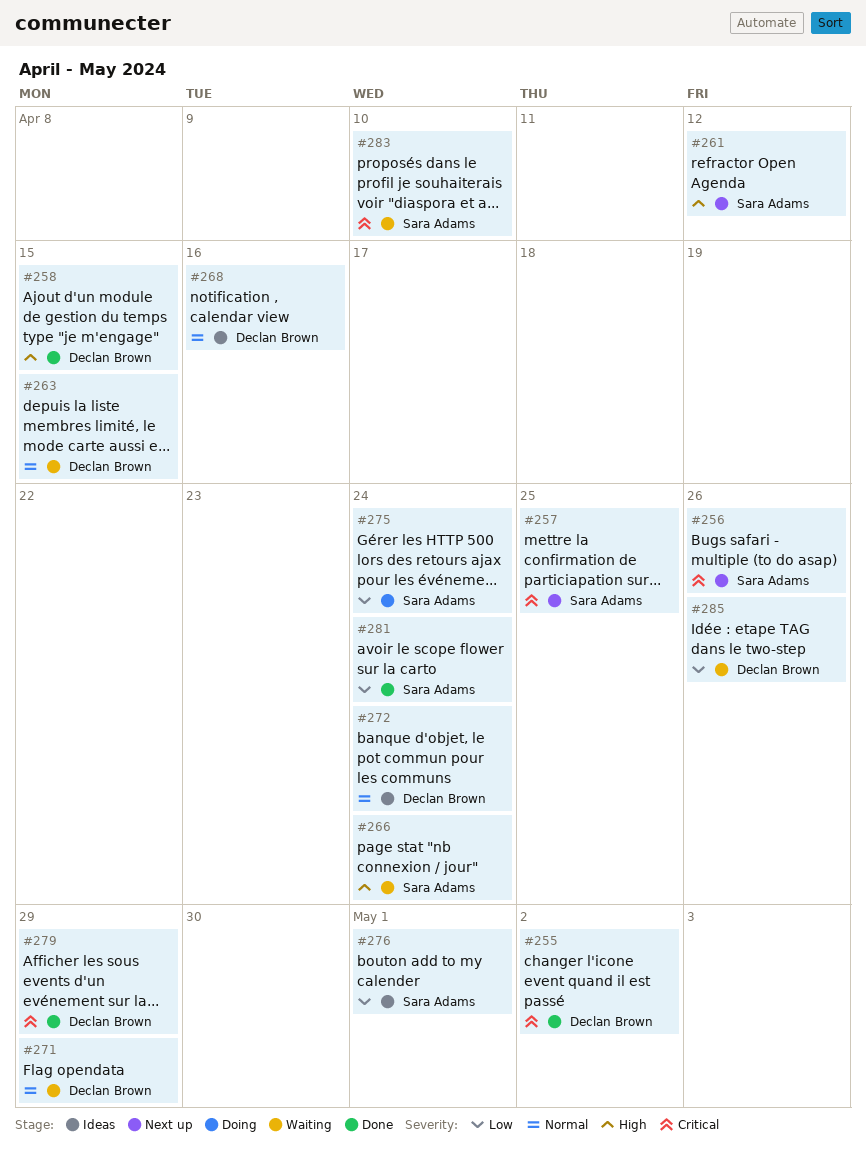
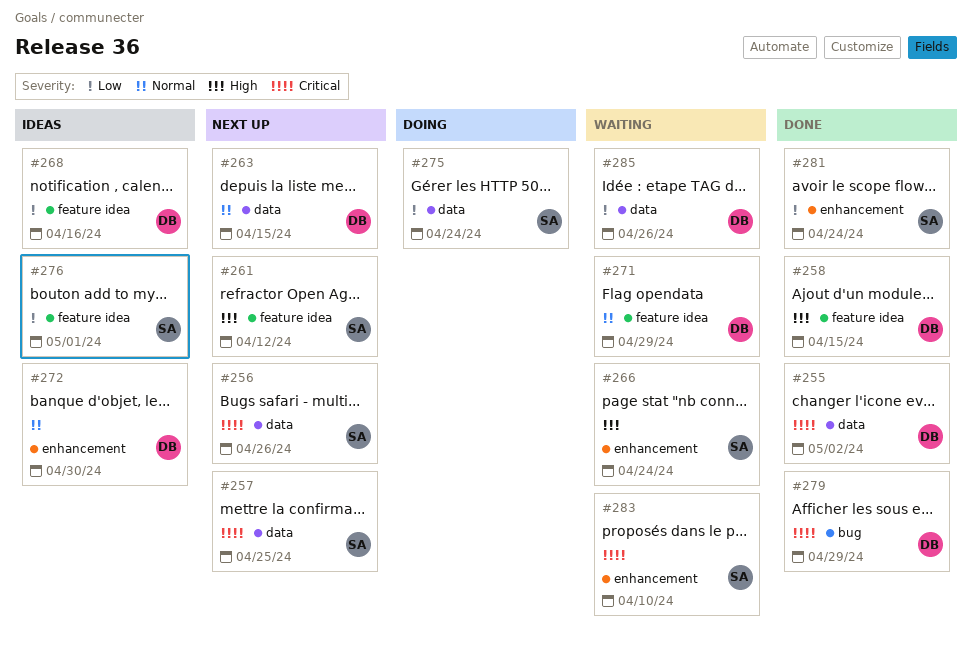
#263, status: Waiting -> Next up
#268, priority: Normal -> Low
#272, due: Apr 24 -> Apr 30

